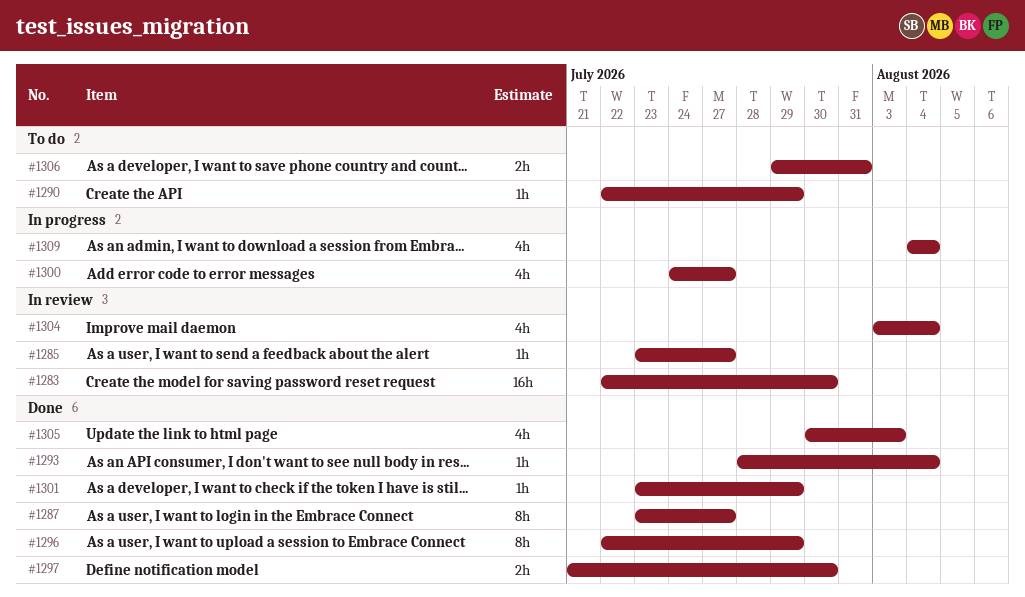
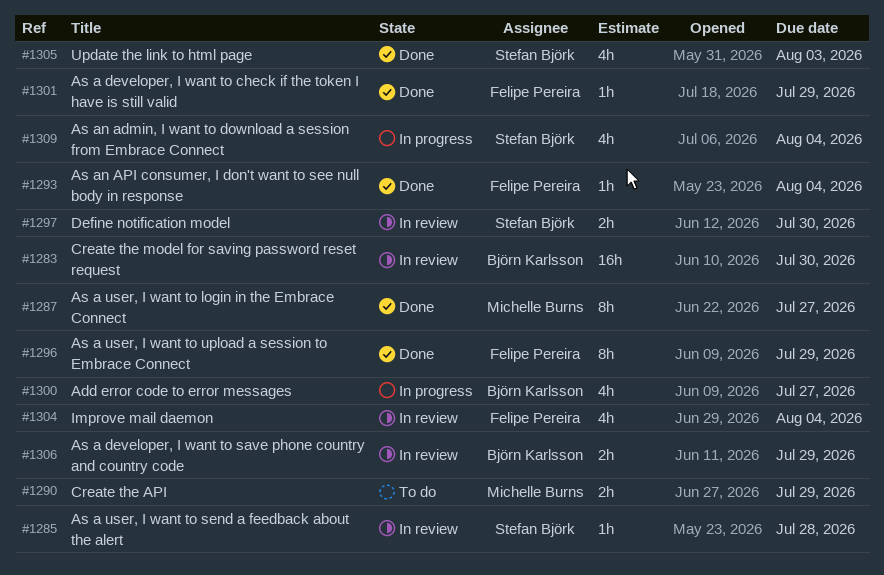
#1285, due: Jul 27 -> Jul 28
#1290, estimate: 1h -> 2h
#1297, status: Done -> In review
#1306, status: To do -> In review
#1306, due: Jul 31 -> Jul 29

